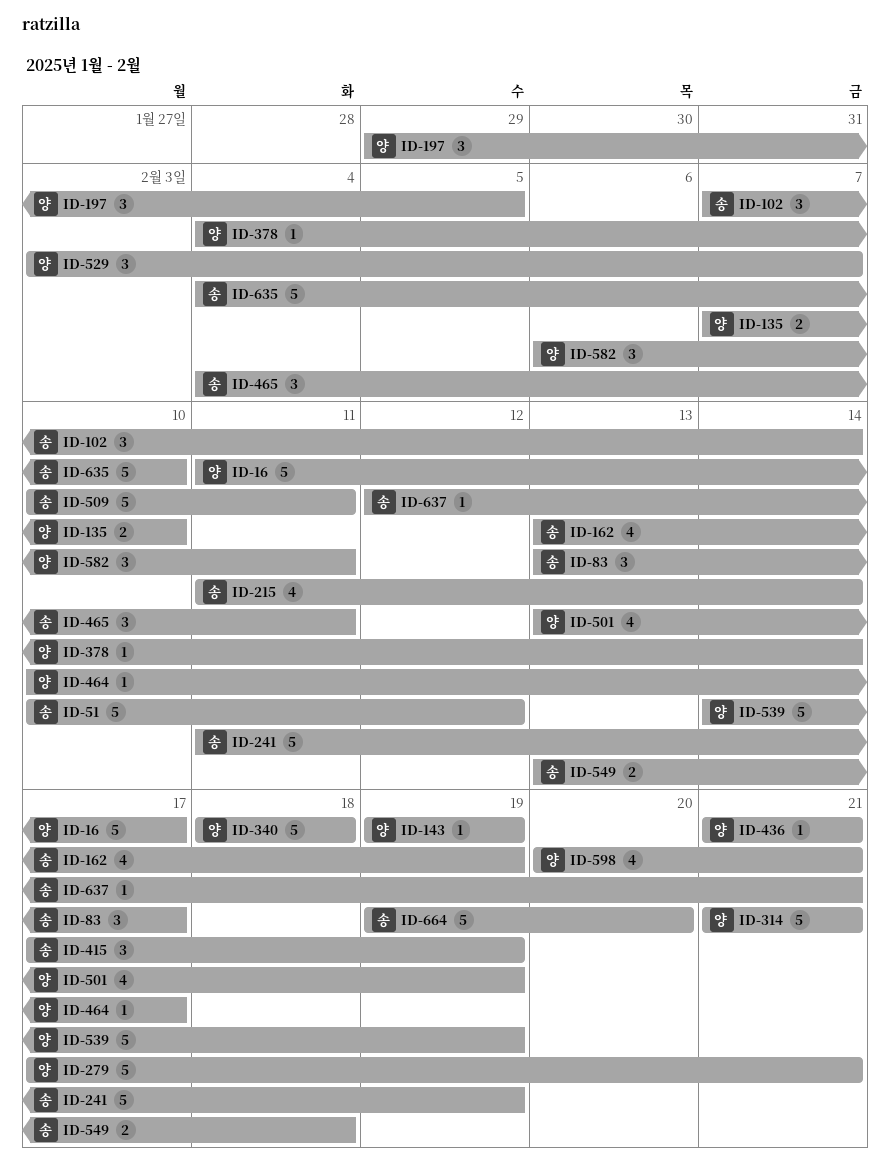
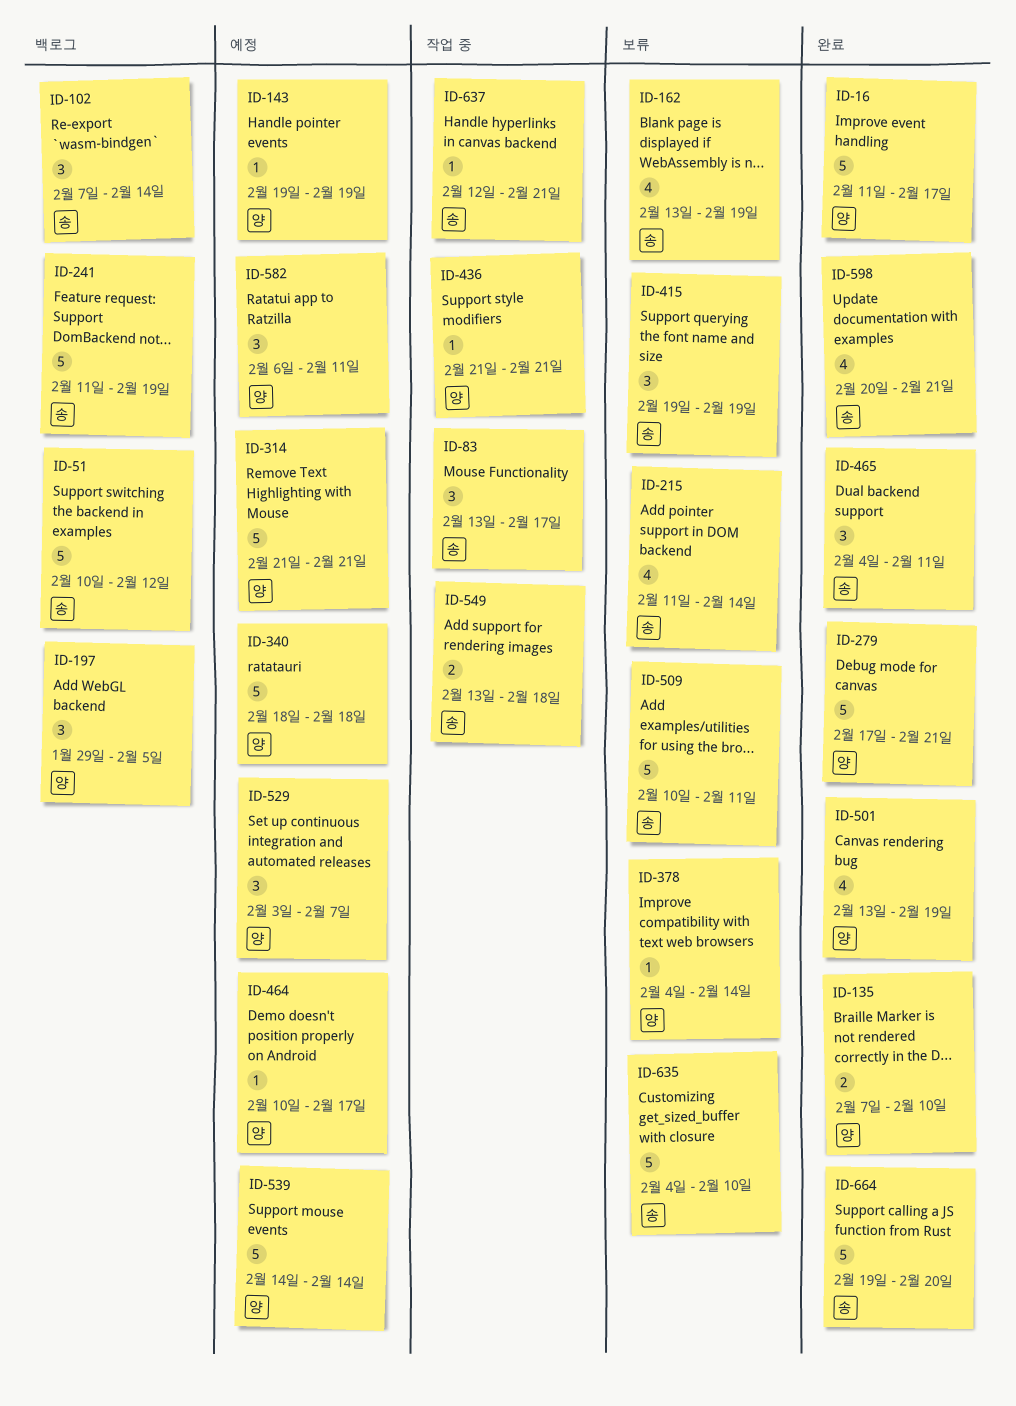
ID-415, start: Feb 17 -> Feb 19
ID-539, due: Feb 19 -> Feb 14
ID-598, owner: 양 -> 송

